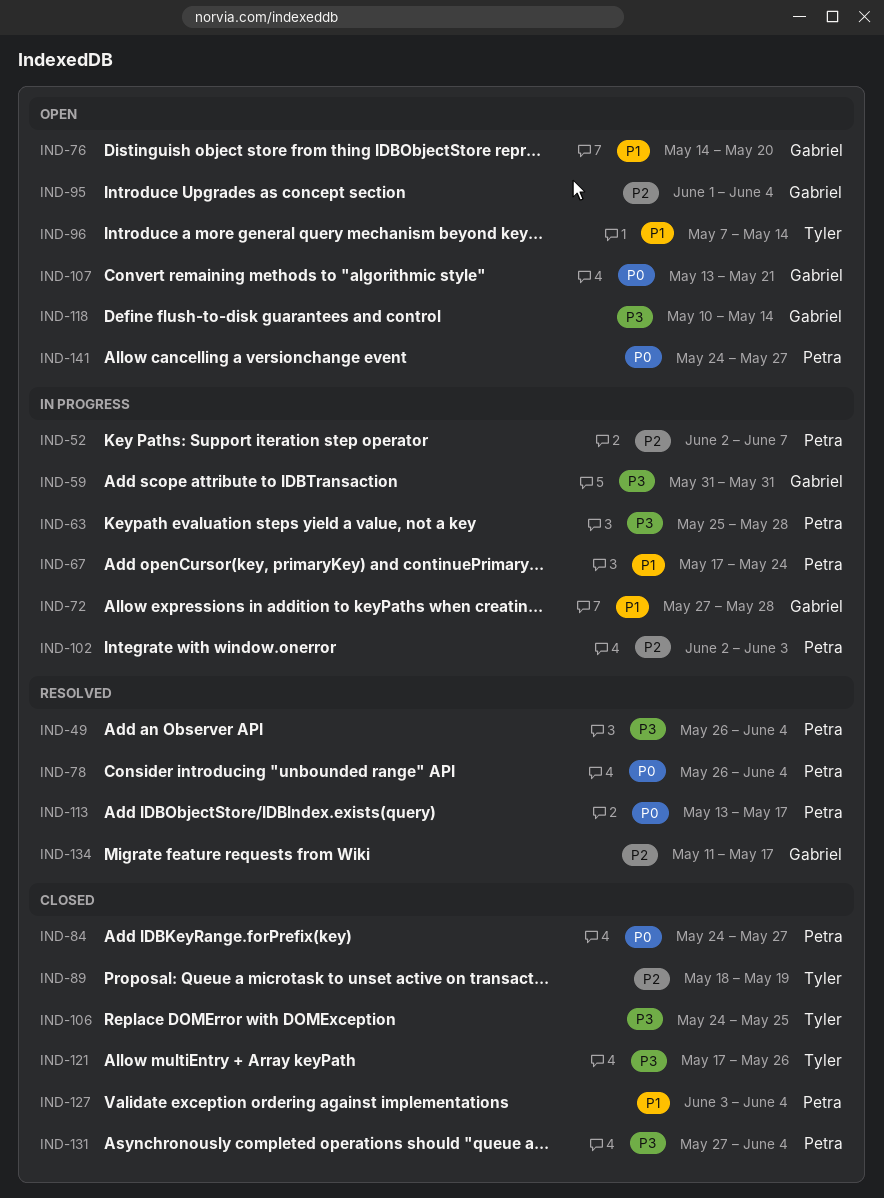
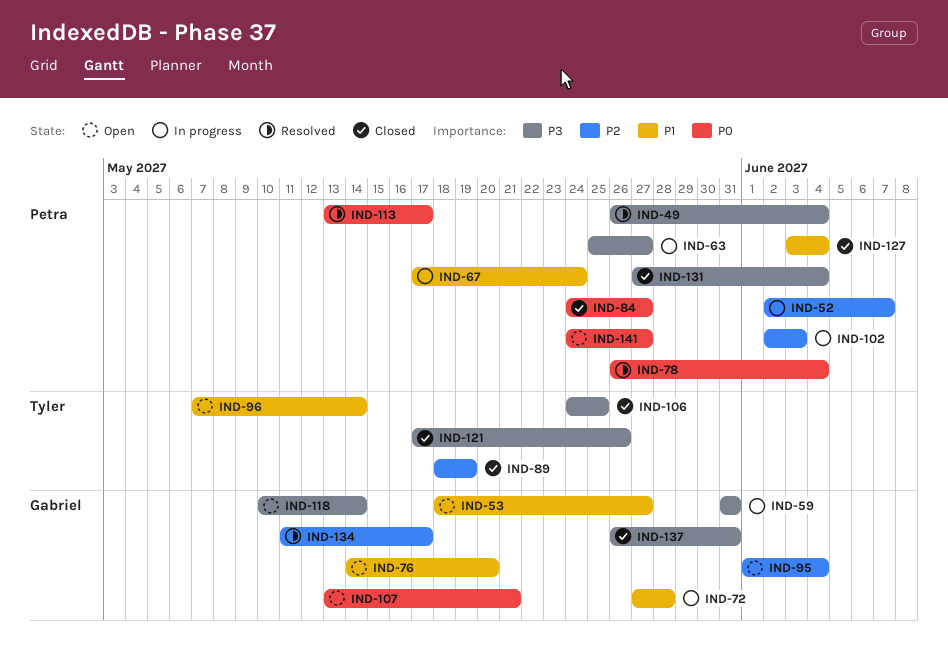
IND-53: none -> present
IND-63, due: May 28 -> May 27
IND-137: none -> present

